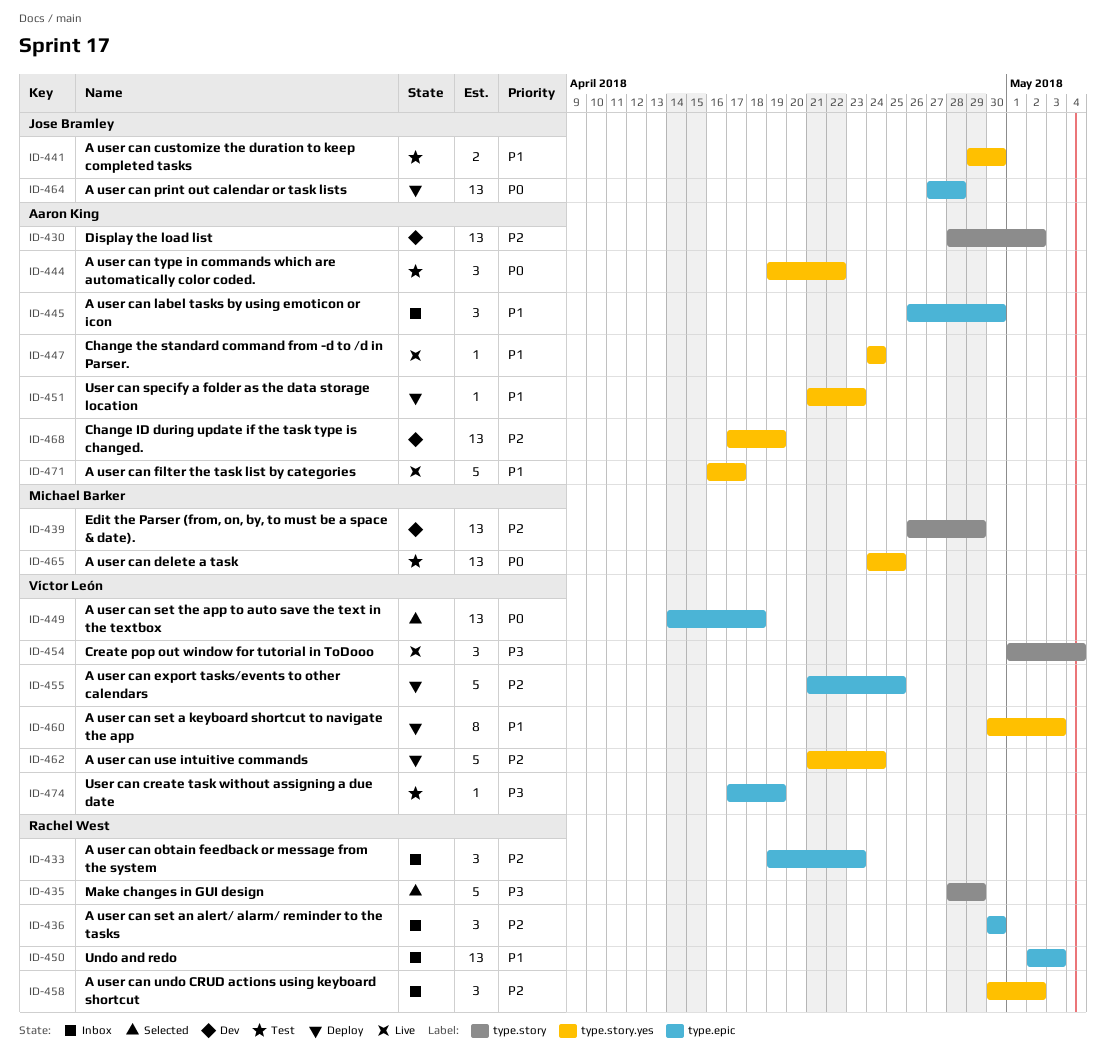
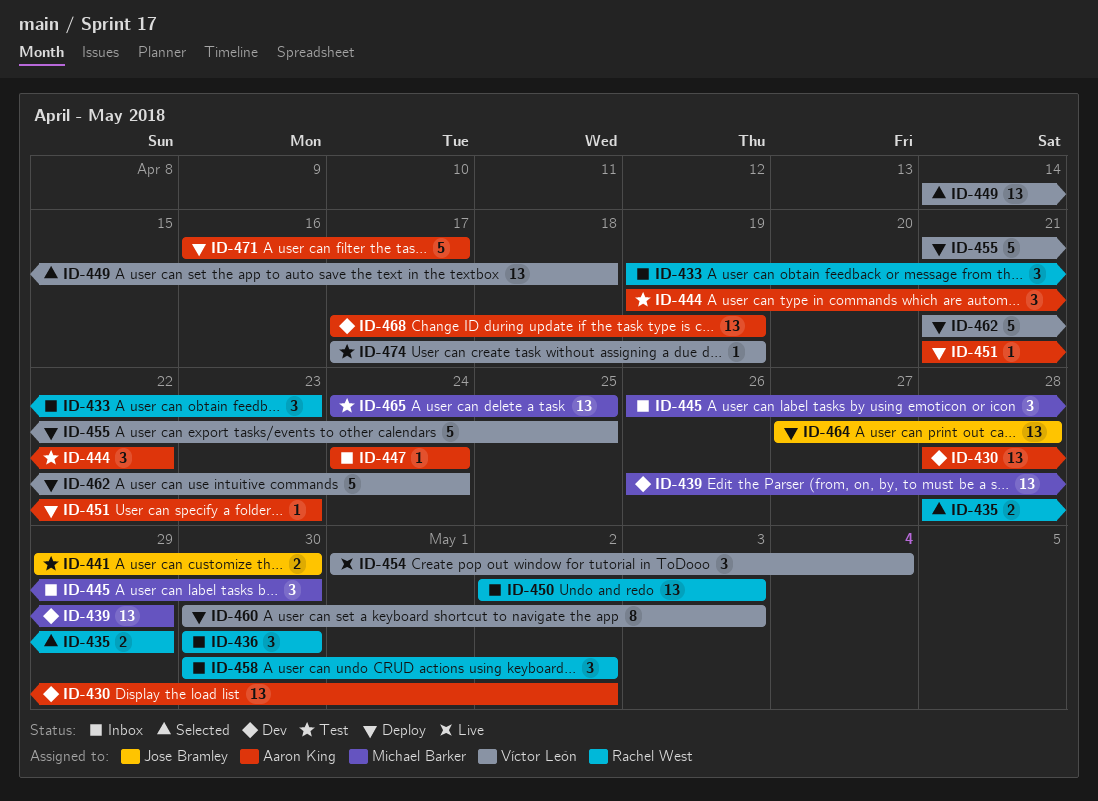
ID-435, estimate: 5 -> 2
ID-445, owner: Aaron King -> Michael Barker
ID-447, status: Live -> Inbox
ID-471, status: Live -> Deploy

